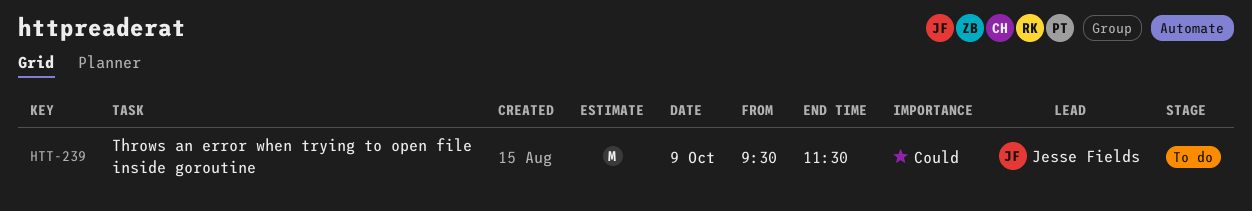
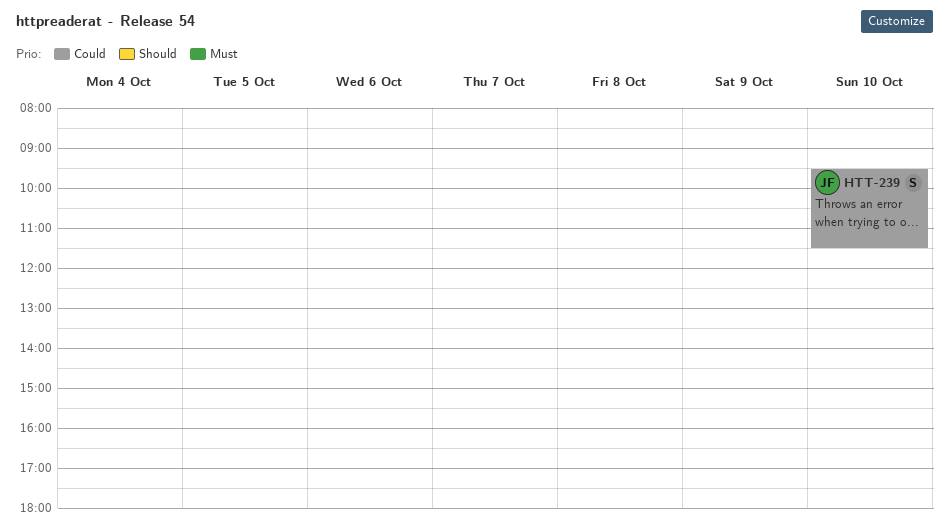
HTT-239, estimate: M -> S
HTT-239, day: Oct 9 -> Oct 10

